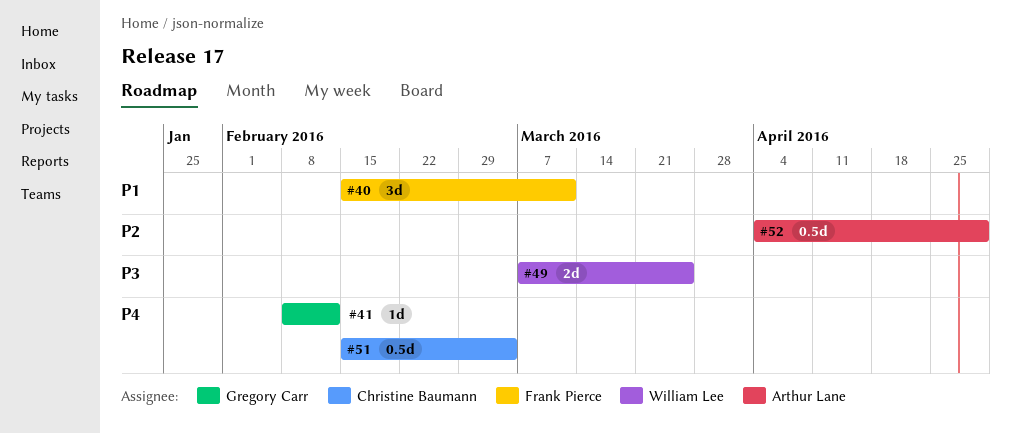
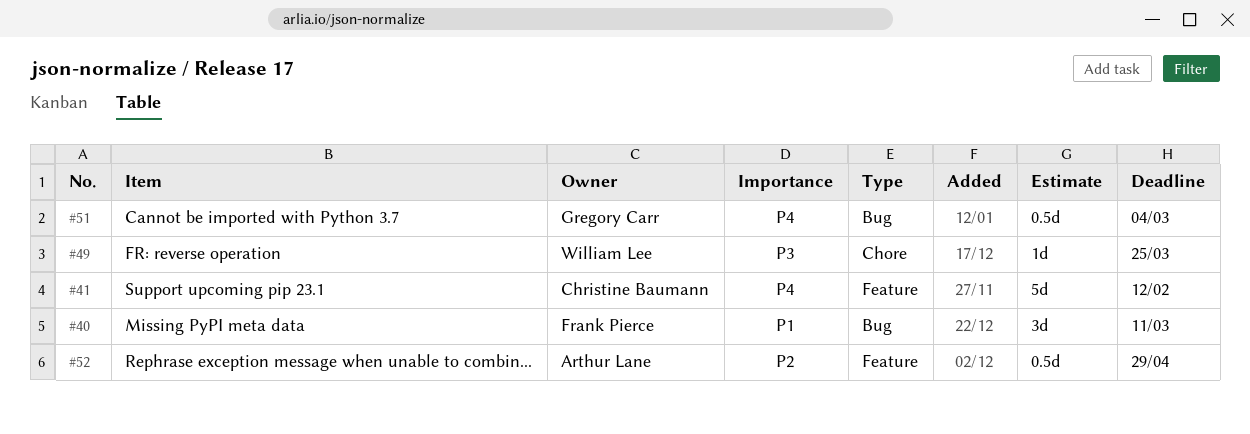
#41, owner: Gregory Carr -> Christine Baumann
#41, estimate: 1d -> 5d
#49, estimate: 2d -> 1d
#51, owner: Christine Baumann -> Gregory Carr

